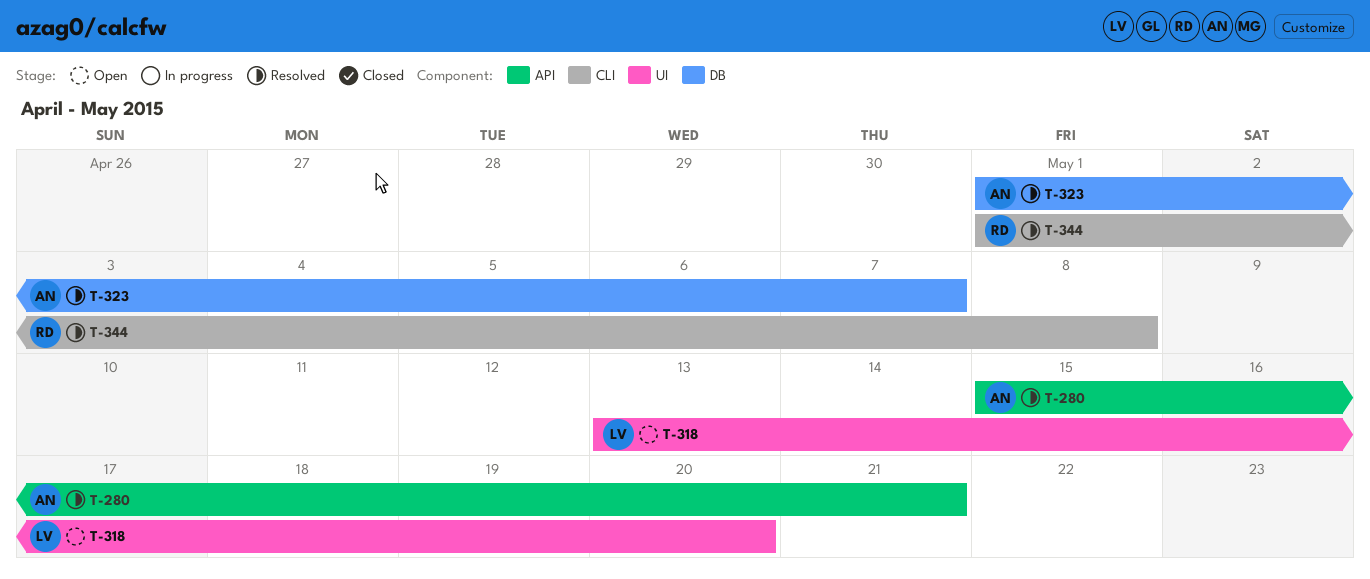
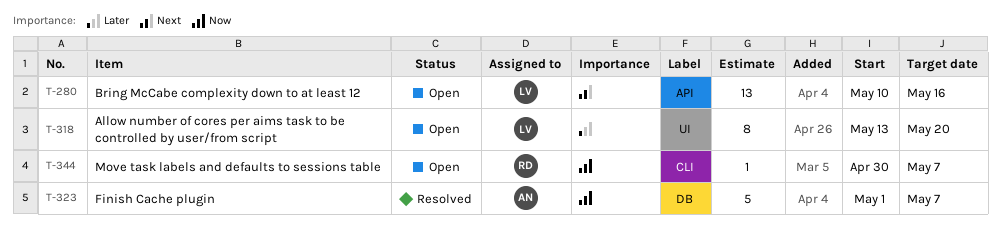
T-280, status: Resolved -> Open
T-280, owner: AN -> LV
T-280, start: May 15 -> May 10
T-280, due: May 21 -> May 16
T-344, status: Resolved -> Open
T-344, start: May 1 -> Apr 30
T-344, due: May 8 -> May 7

